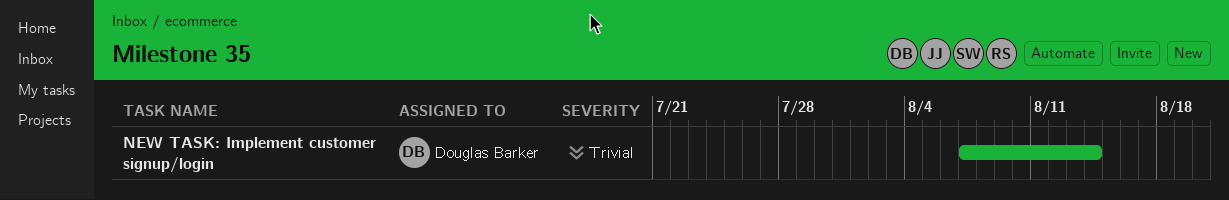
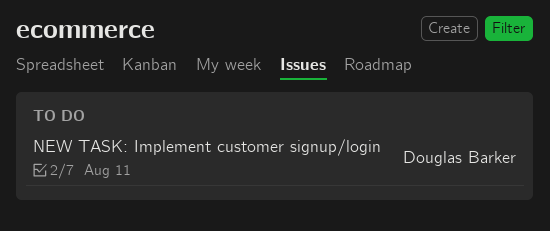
NEW TASK: Implement customer signup/login, due: Aug 14 -> Aug 11

